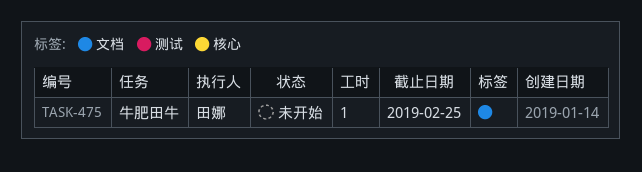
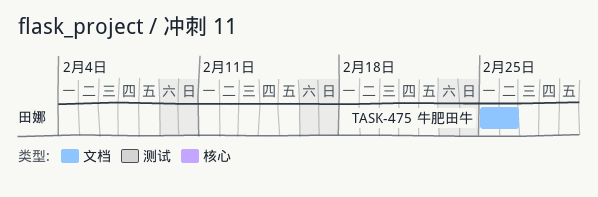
TASK-475, due: Feb 25 -> Feb 26

